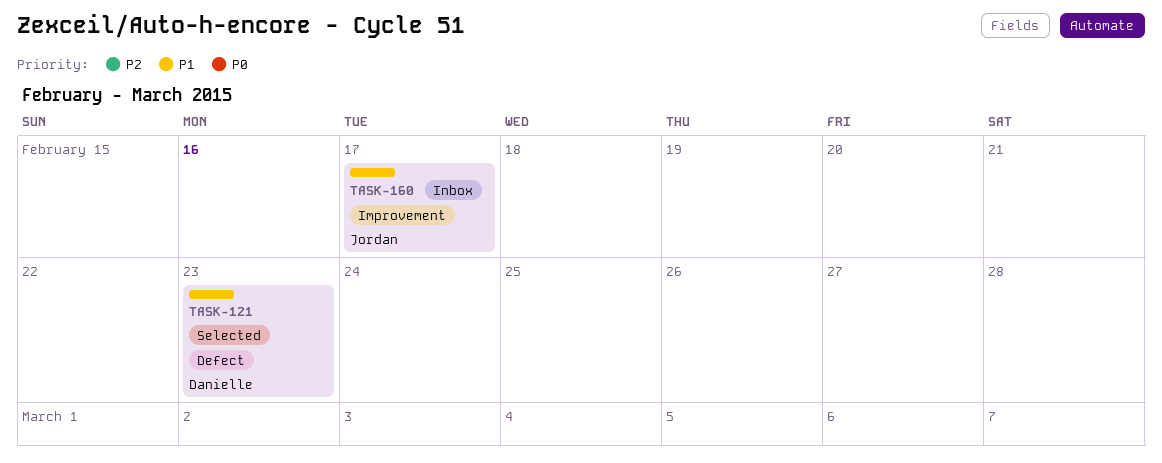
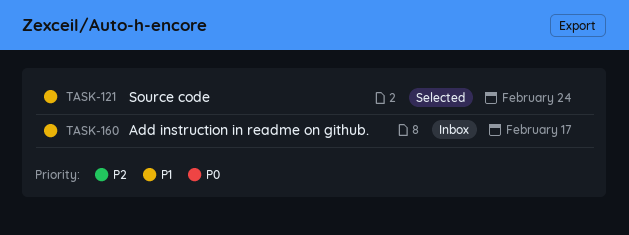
TASK-121, due: Feb 23 -> Feb 24

